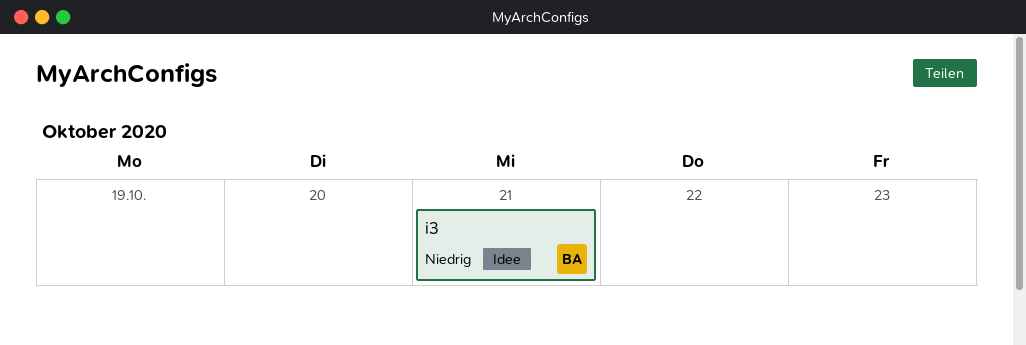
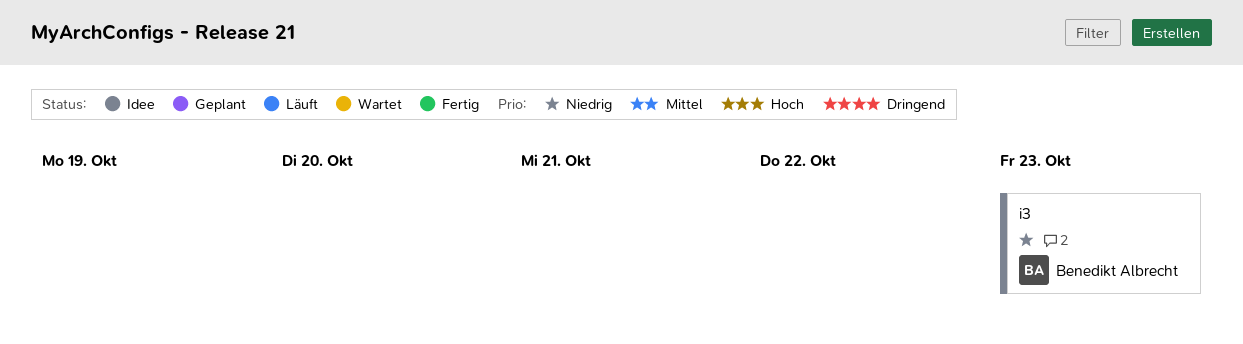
i3, due: Oct 21 -> Oct 23

